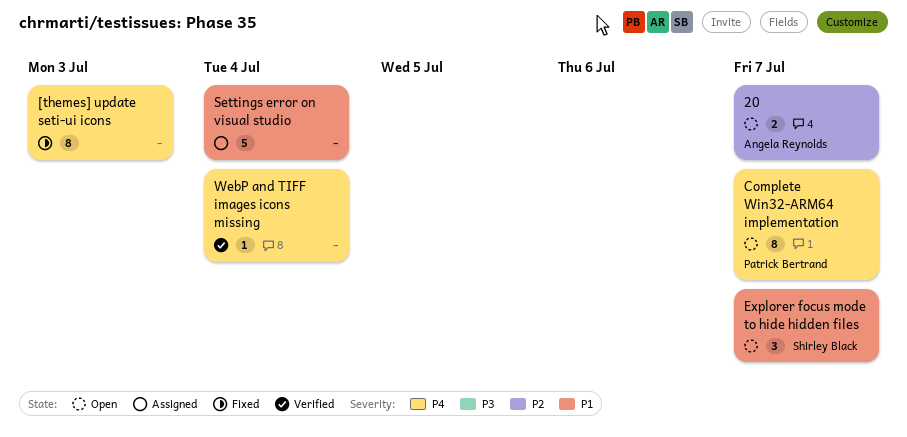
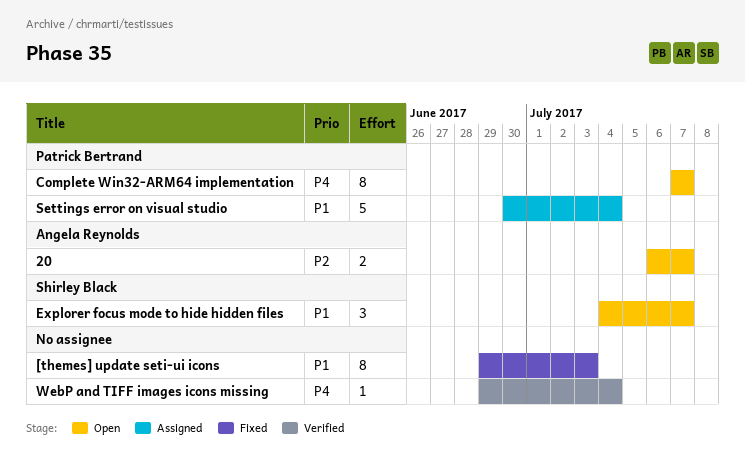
[themes] update seti-ui icons, priority: P4 -> P1
Settings error on visual studio, owner: none -> Patrick Bertrand

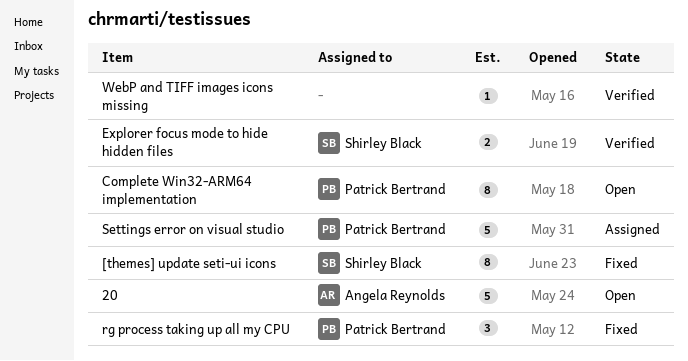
20, estimate: 2 -> 5
[themes] update seti-ui icons, owner: none -> Shirley Black
Explorer focus mode to hide hidden files, status: Open -> Verified
Explorer focus mode to hide hidden files, estimate: 3 -> 2
rg process taking up all my CPU: none -> present

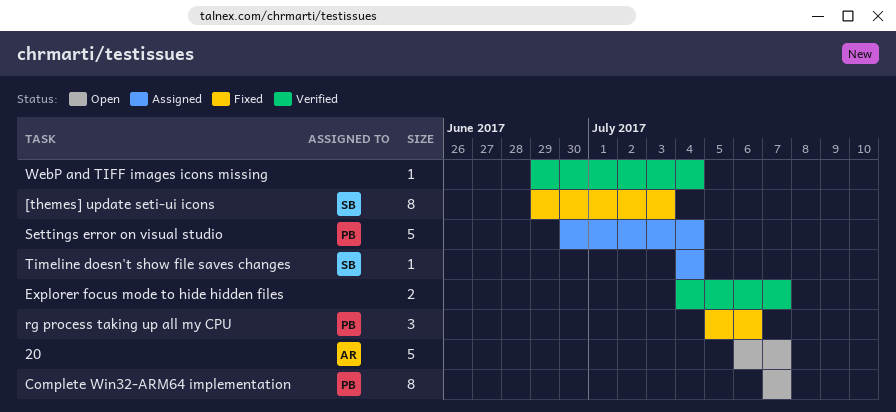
Explorer focus mode to hide hidden files, owner: Shirley Black -> none
Timeline doesn't show file saves changes: none -> present

